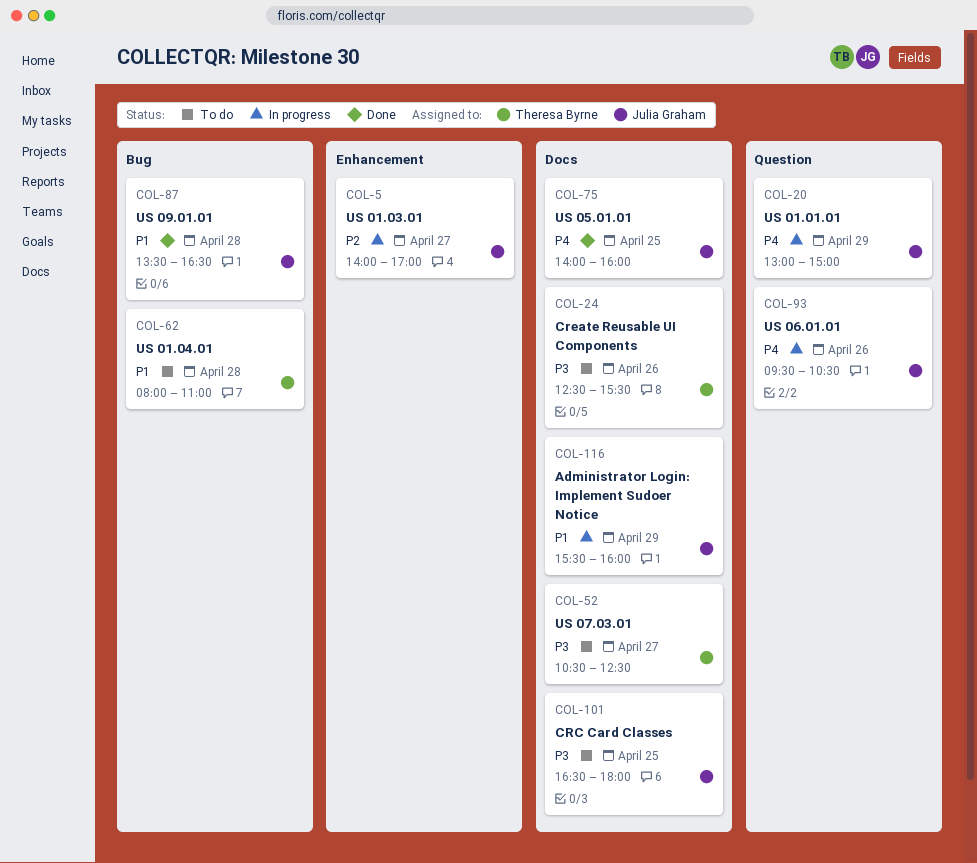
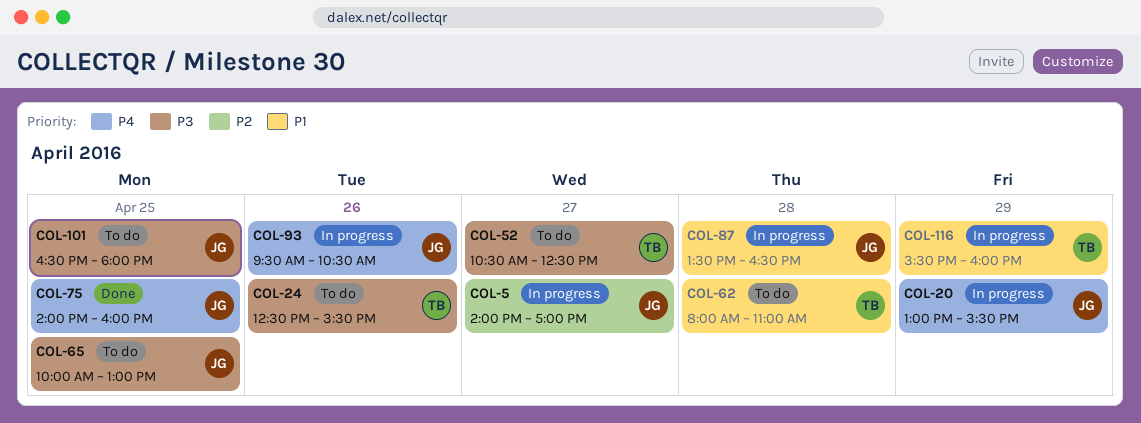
COL-20, ends: 15:00 -> 15:30
COL-65: none -> present
COL-87, status: Done -> In progress
COL-116, owner: Julia Graham -> Theresa Byrne

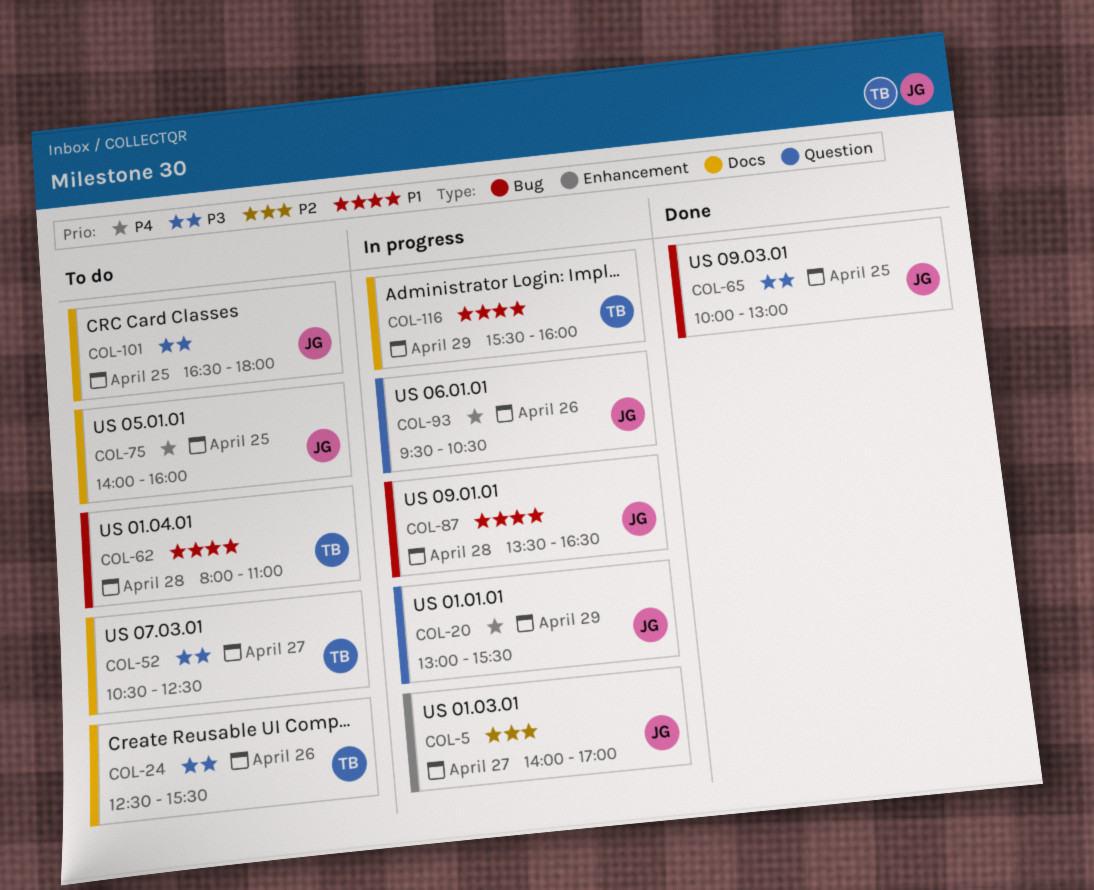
COL-65, status: To do -> Done
COL-75, status: Done -> To do

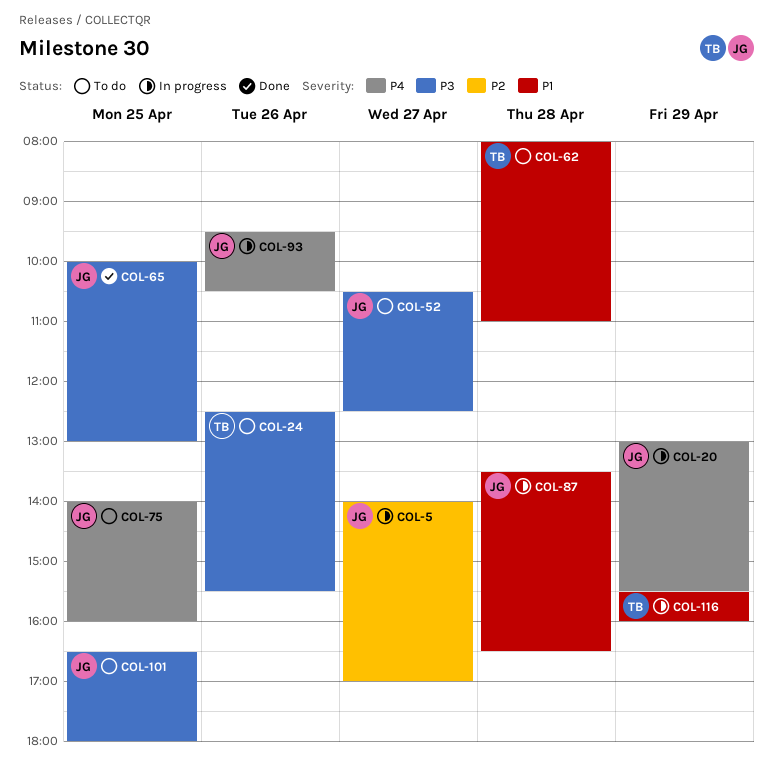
COL-52, owner: TB -> JG

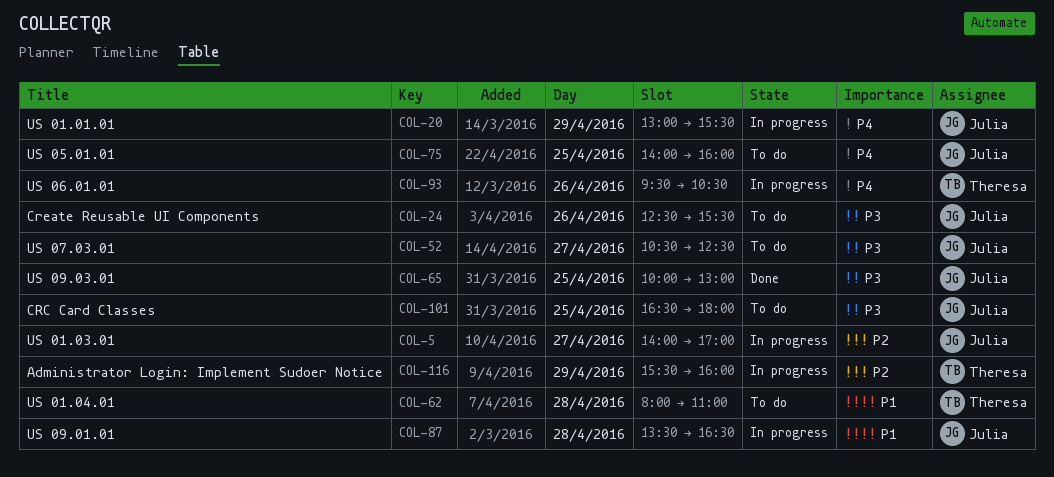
COL-24, owner: Theresa -> Julia
COL-93, owner: Julia -> Theresa
COL-116, priority: P1 -> P2

